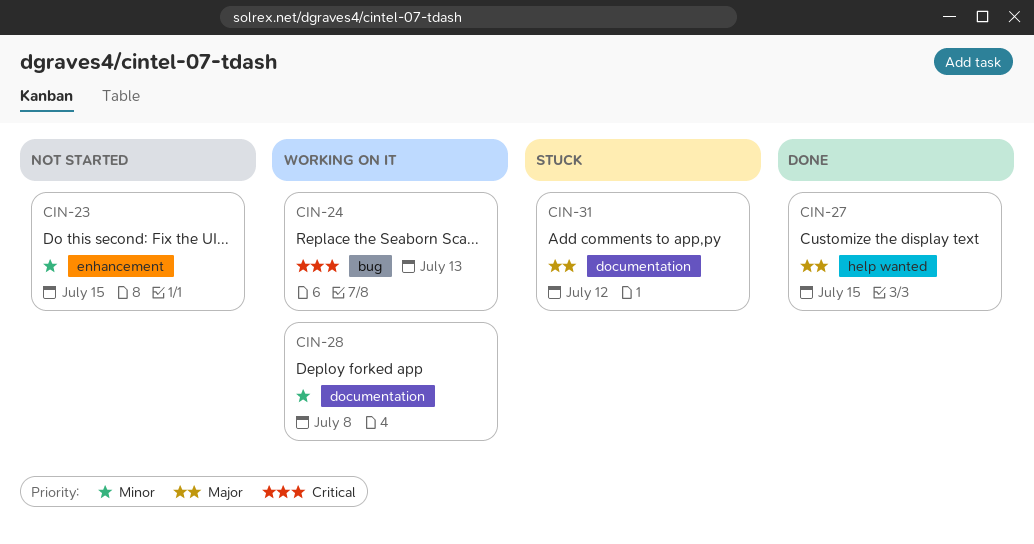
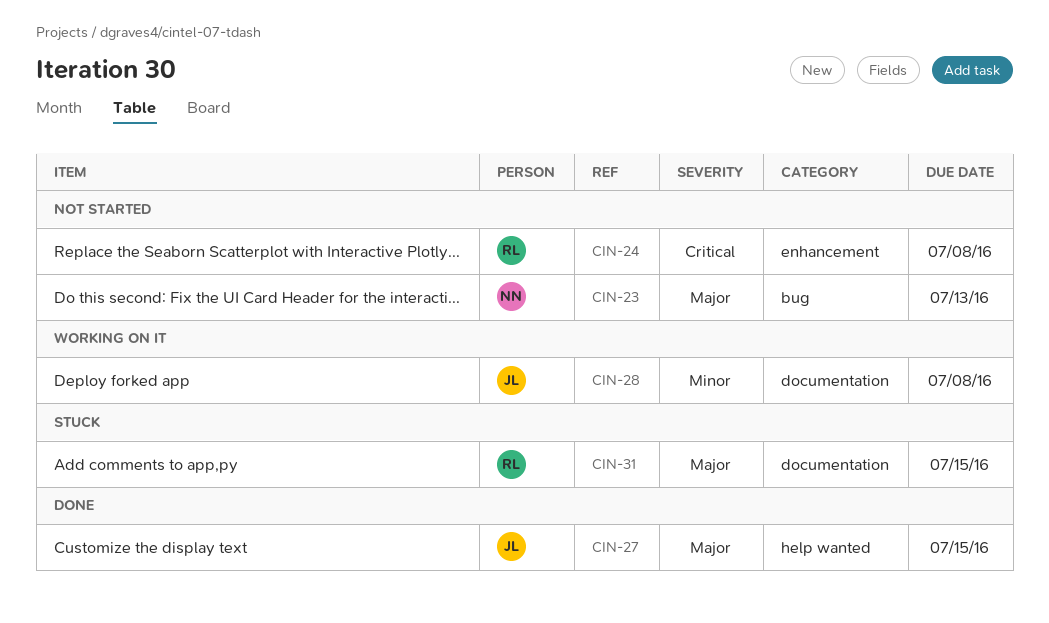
CIN-23, priority: Minor -> Major
CIN-23, label: enhancement -> bug
CIN-23, due: Jul 15 -> Jul 13
CIN-24, status: Working on it -> Not started
CIN-24, label: bug -> enhancement
CIN-24, due: Jul 13 -> Jul 8
CIN-31, due: Jul 12 -> Jul 15

